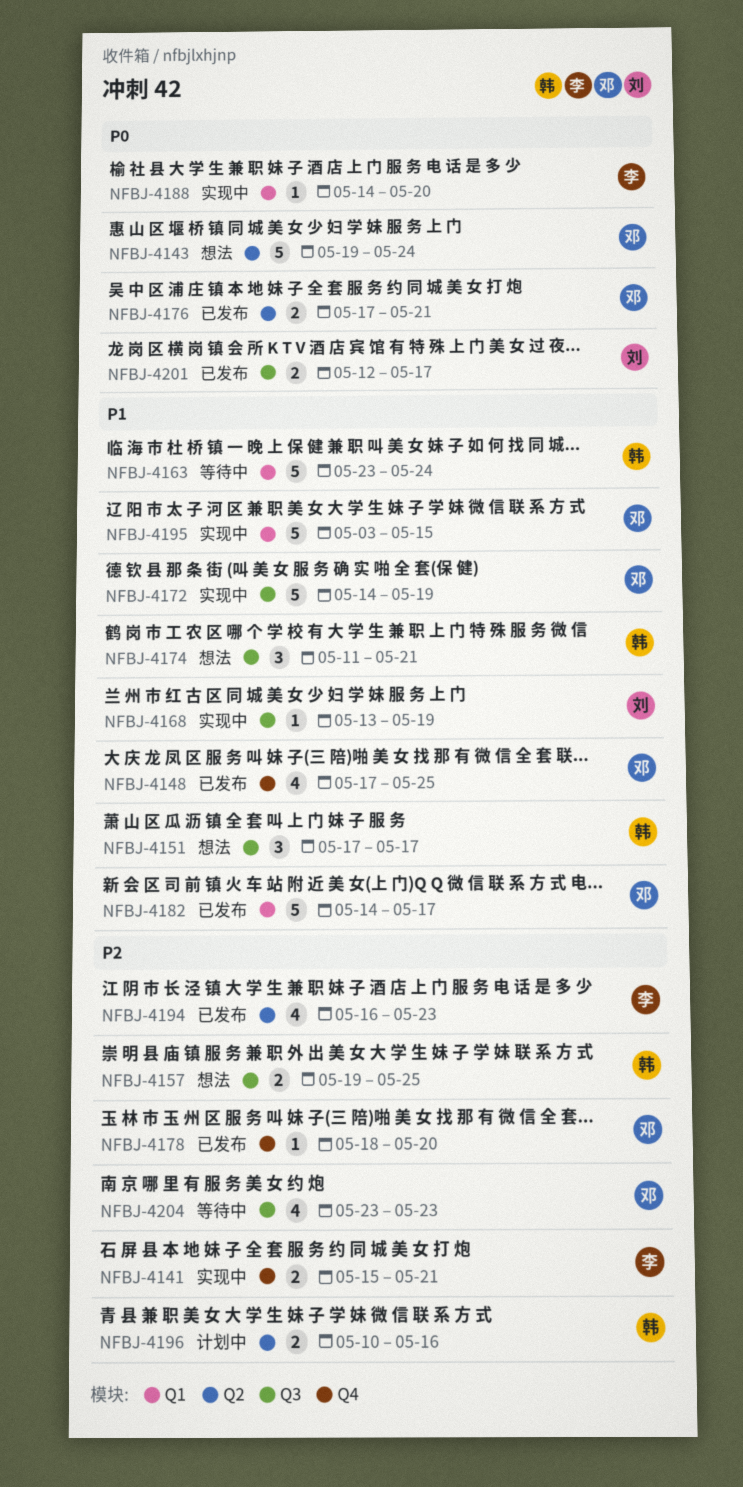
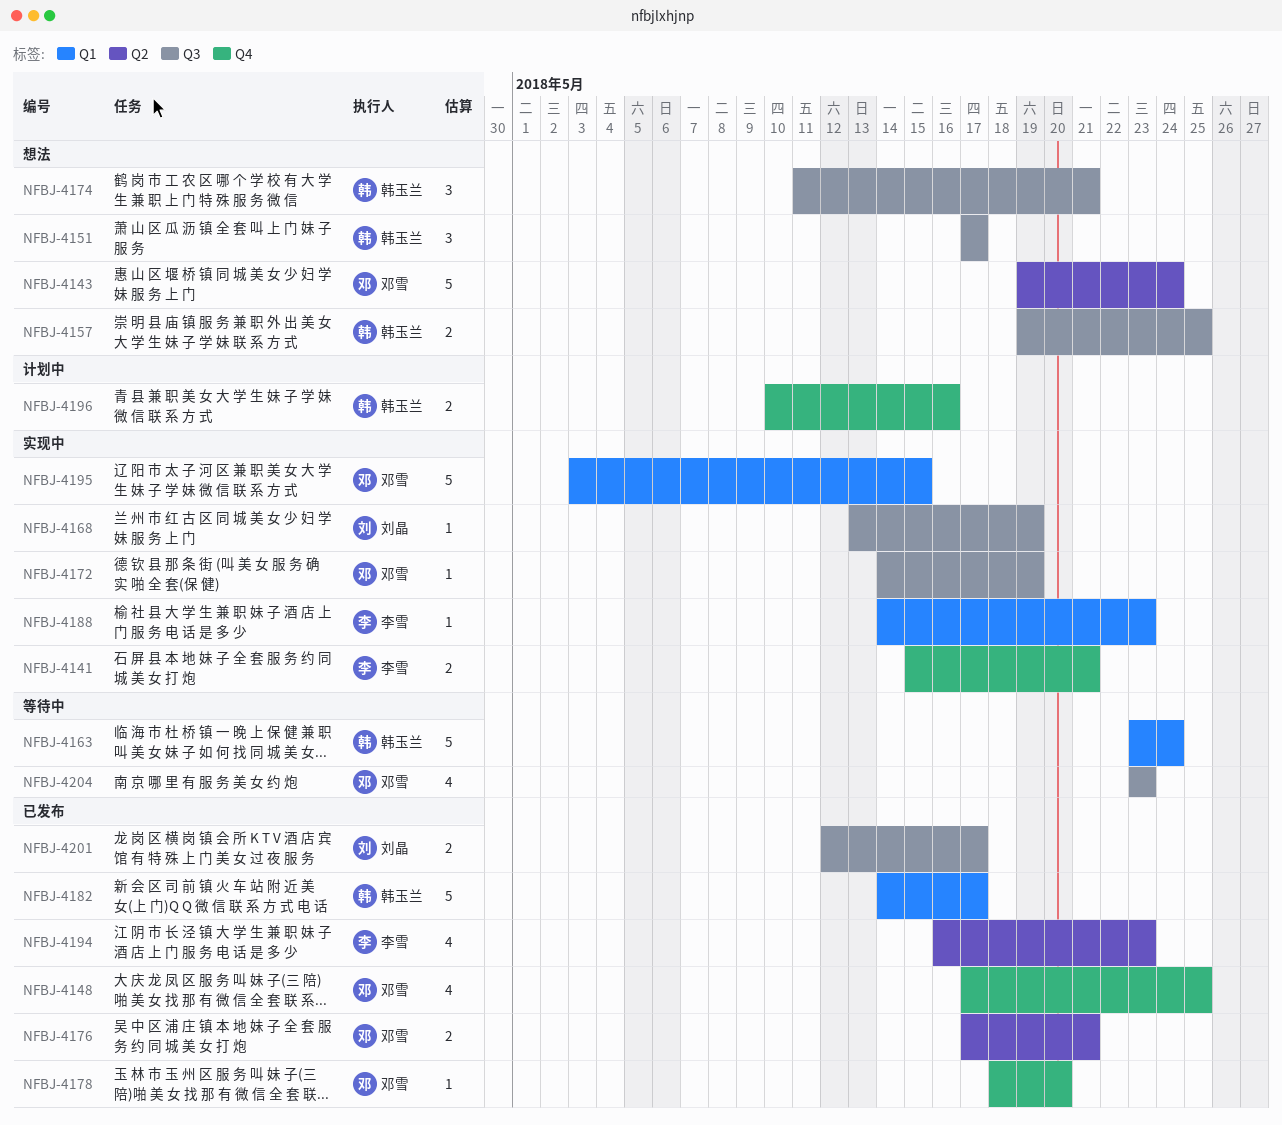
NFBJ-4172, estimate: 5 -> 1
NFBJ-4182, owner: 邓雪 -> 韩玉兰
NFBJ-4188, due: May 20 -> May 23
NFBJ-4196, label: Q2 -> Q4

